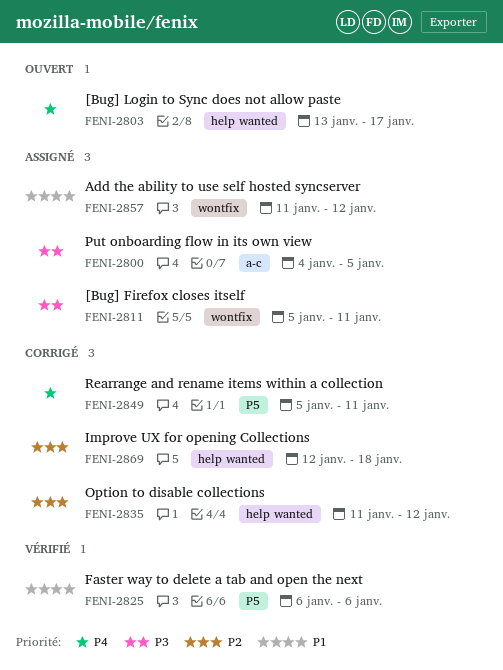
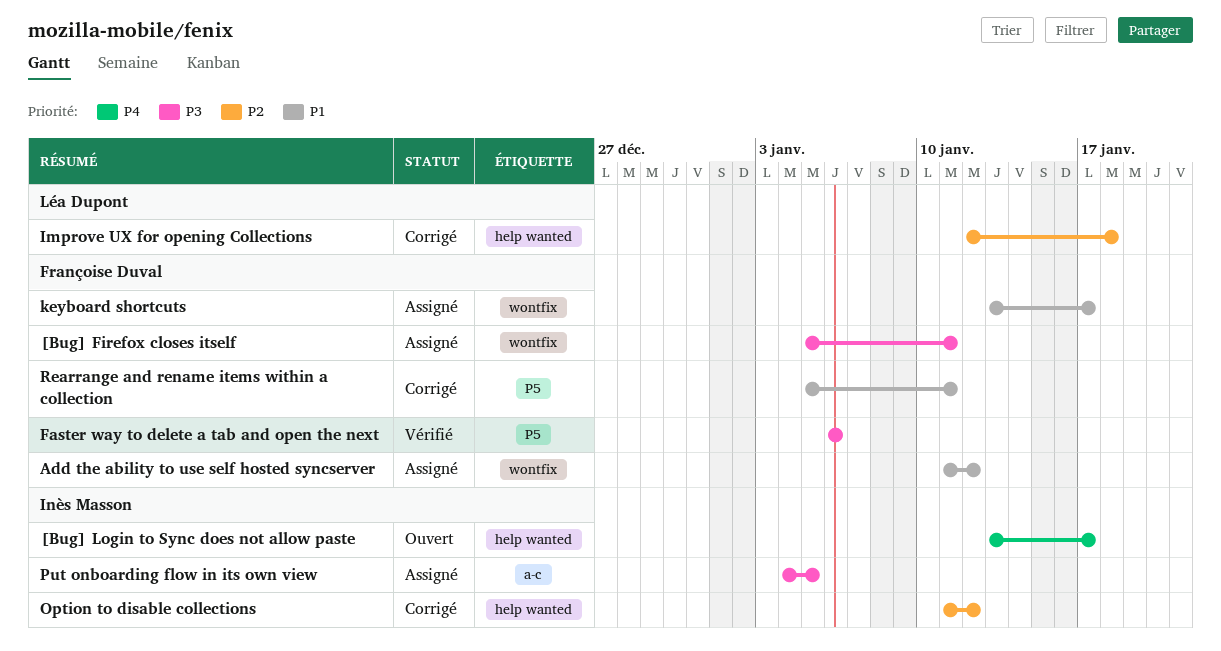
Faster way to delete a tab and open the next, priority: P1 -> P3
keyboard shortcuts: none -> present
Rearrange and rename items within a collection, priority: P4 -> P1

